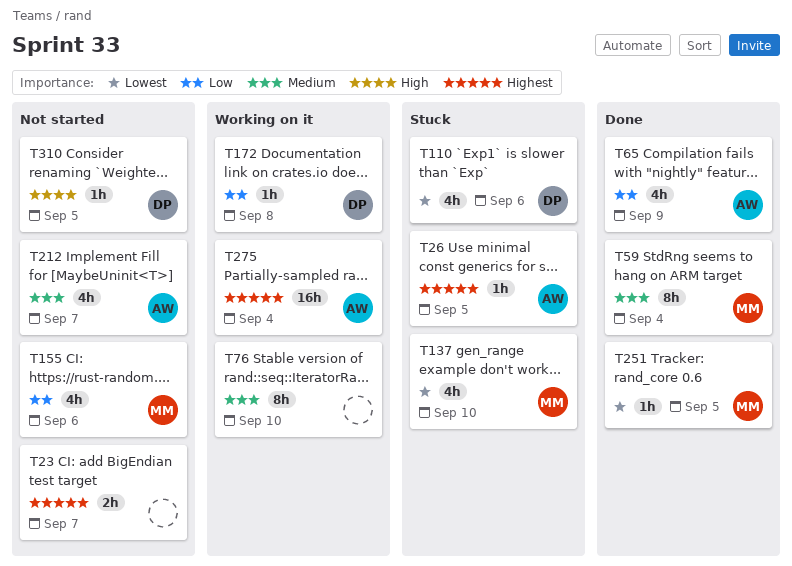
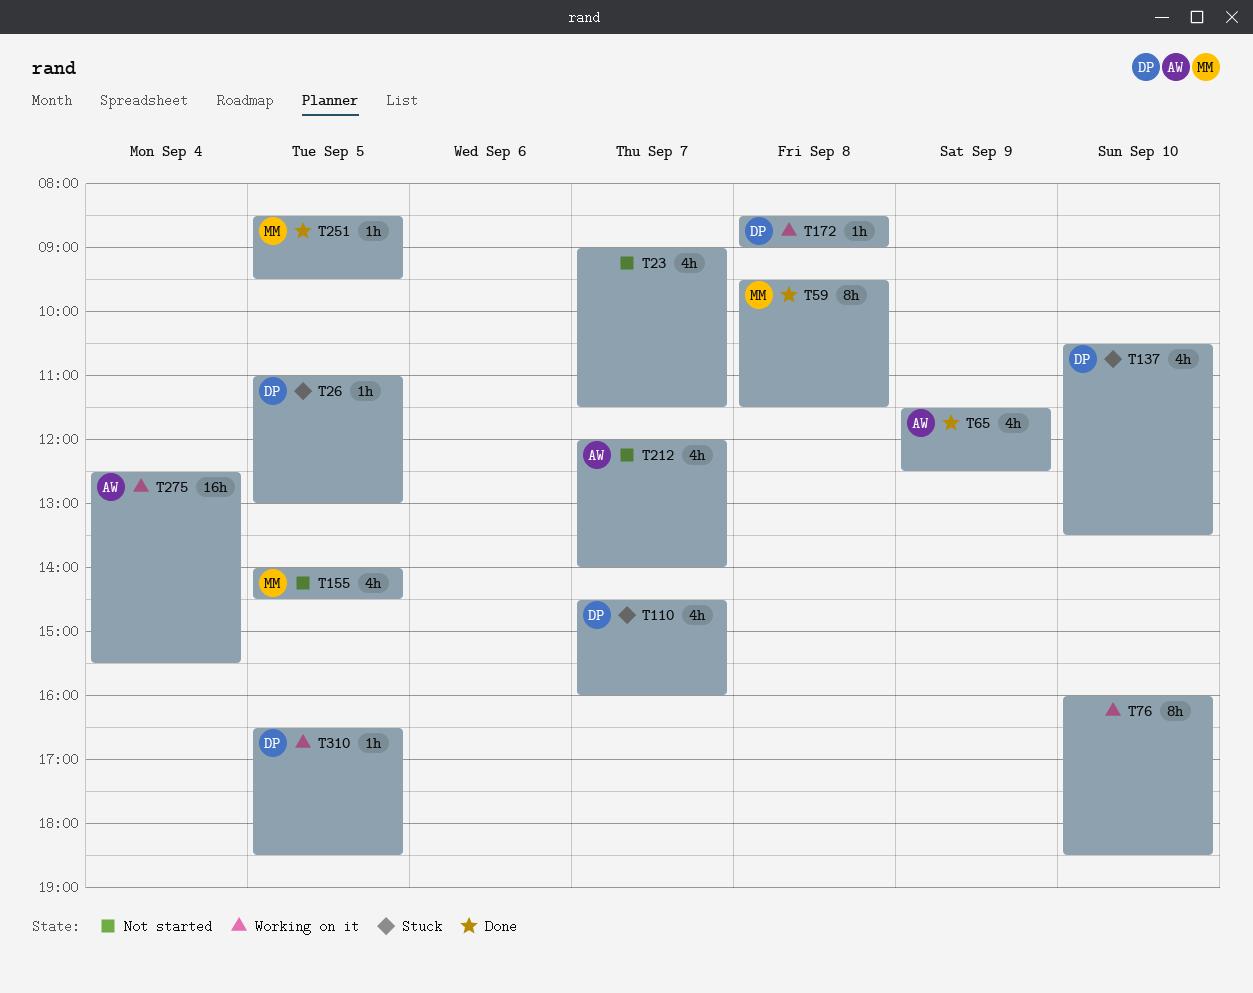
T23, estimate: 2h -> 4h
T26, owner: AW -> DP
T59, day: Sep 4 -> Sep 8
T110, day: Sep 6 -> Sep 7
T137, owner: MM -> DP
T155, day: Sep 6 -> Sep 5
T310, status: Not started -> Working on it

